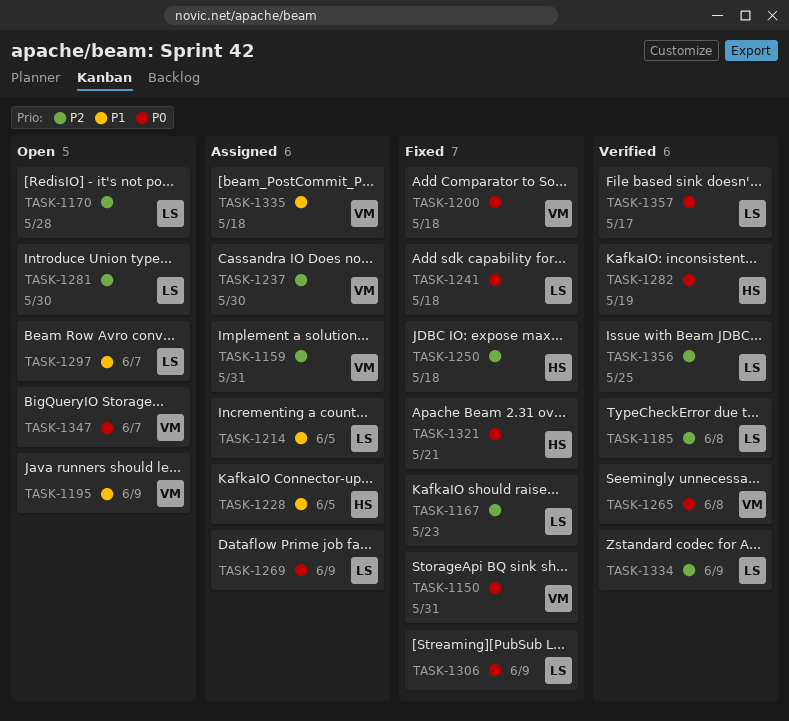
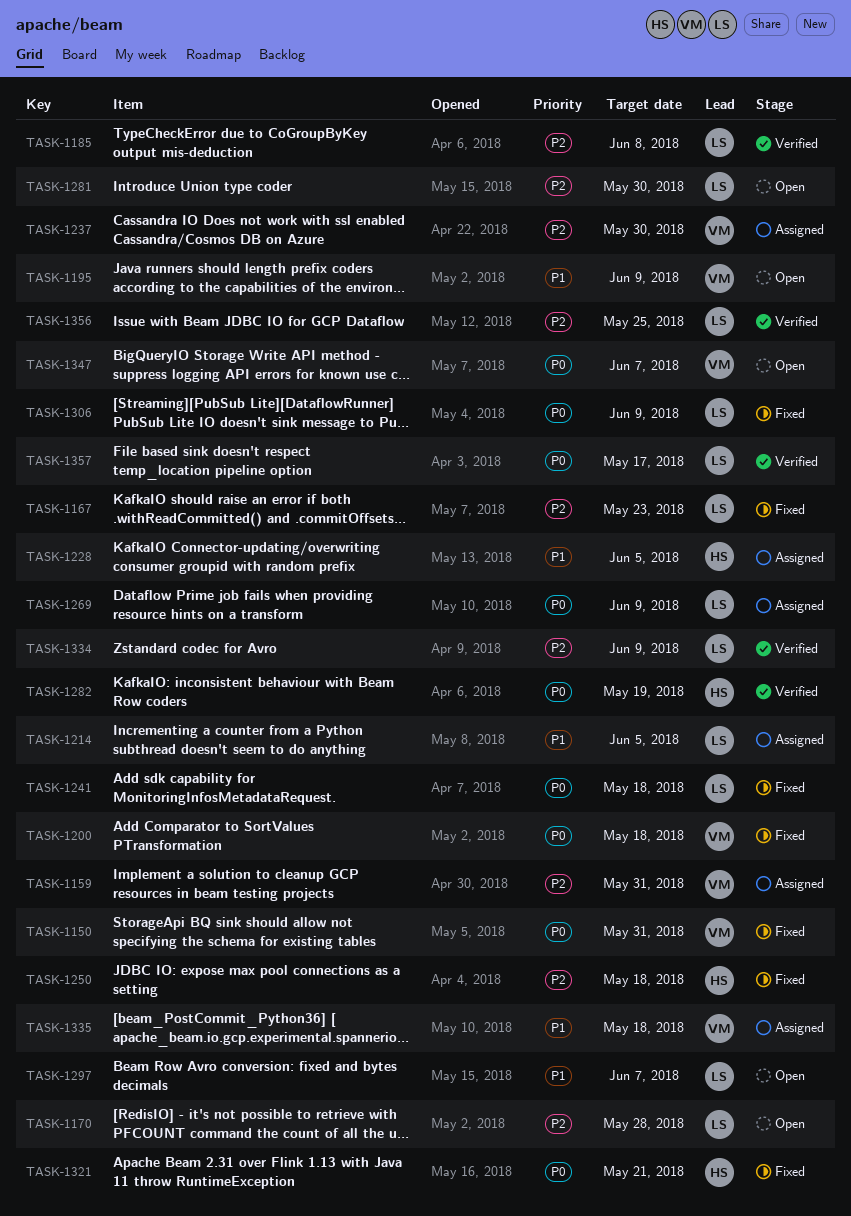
TASK-1265: present -> none

